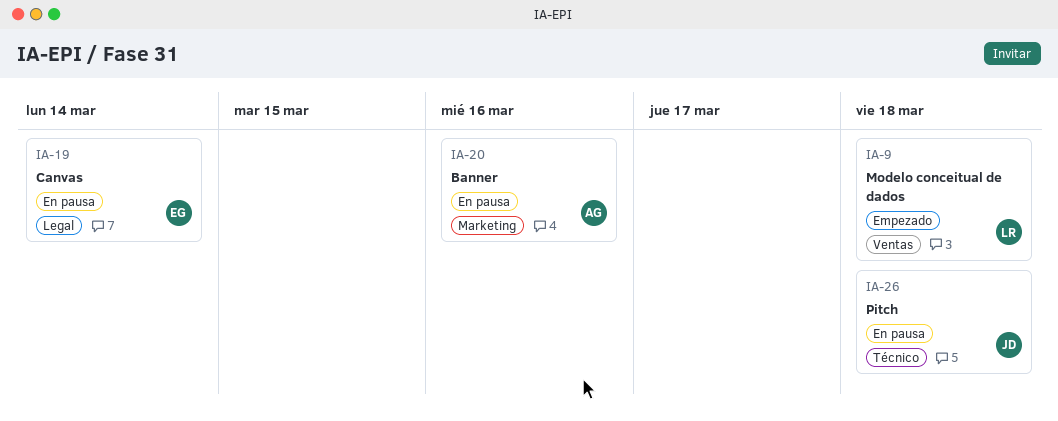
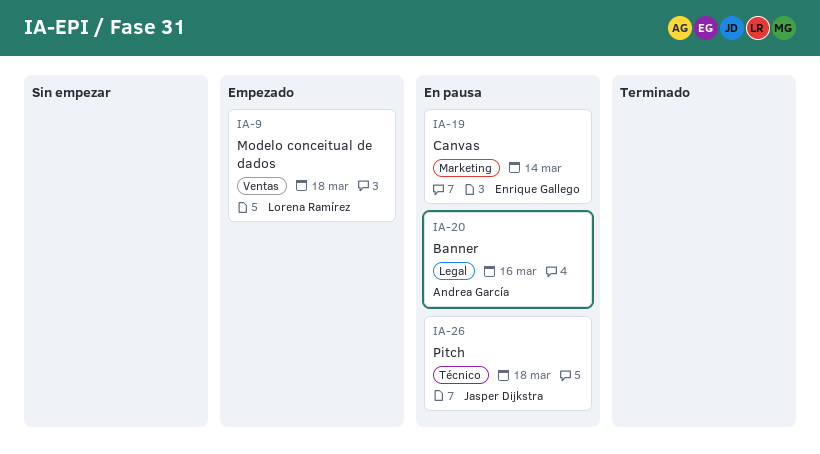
IA-19, label: Legal -> Marketing
IA-20, label: Marketing -> Legal

